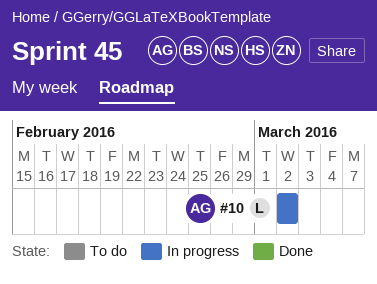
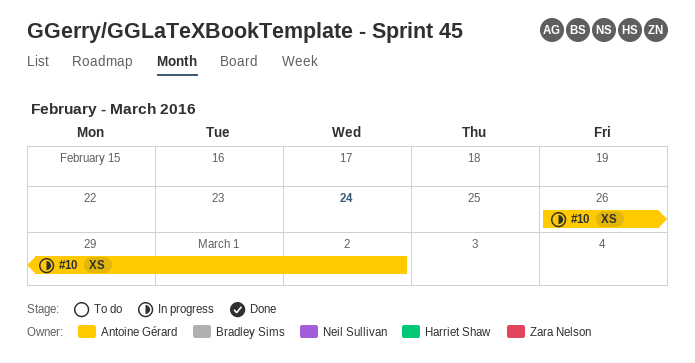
#10, estimate: L -> XS
#10, start: Mar 2 -> Feb 26

